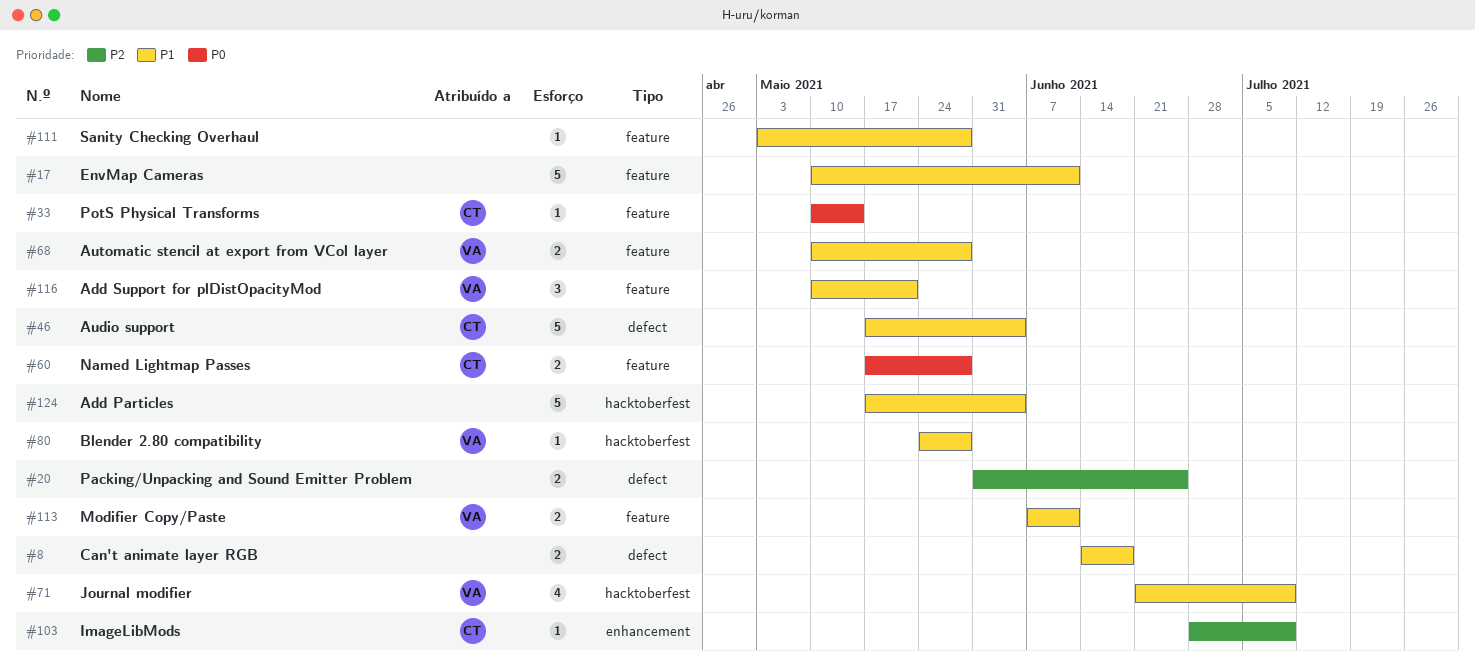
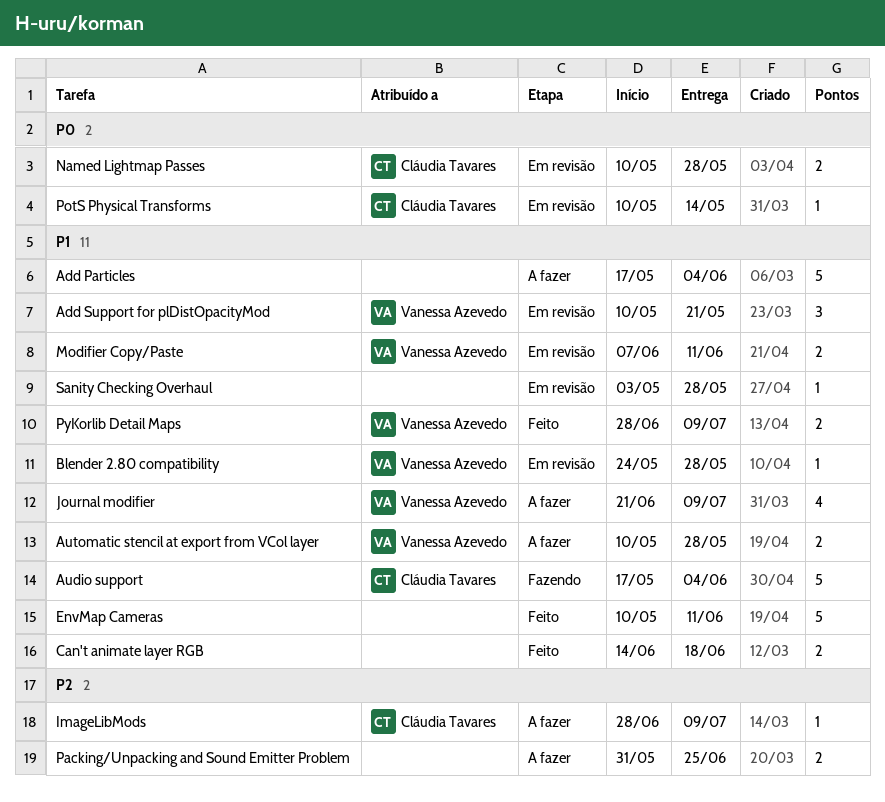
Named Lightmap Passes, start: May 17 -> May 10
PyKorlib Detail Maps: none -> present

